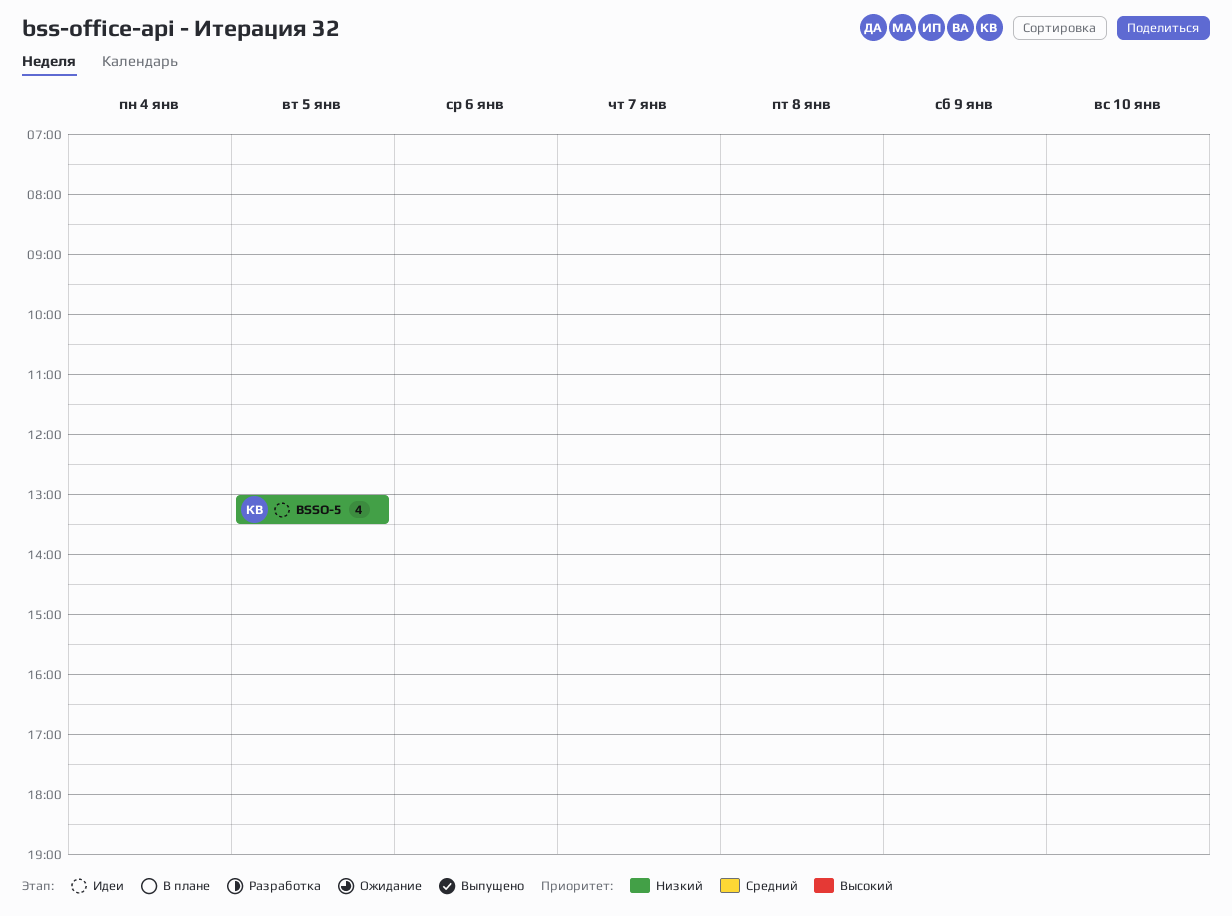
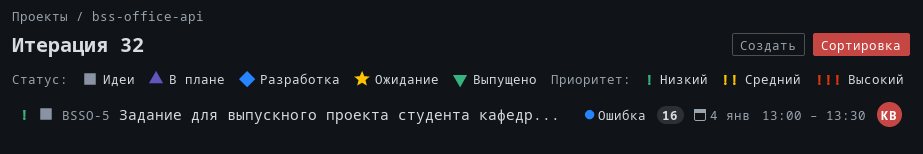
BSSO-5, estimate: 4 -> 16
BSSO-5, day: Jan 5 -> Jan 4

